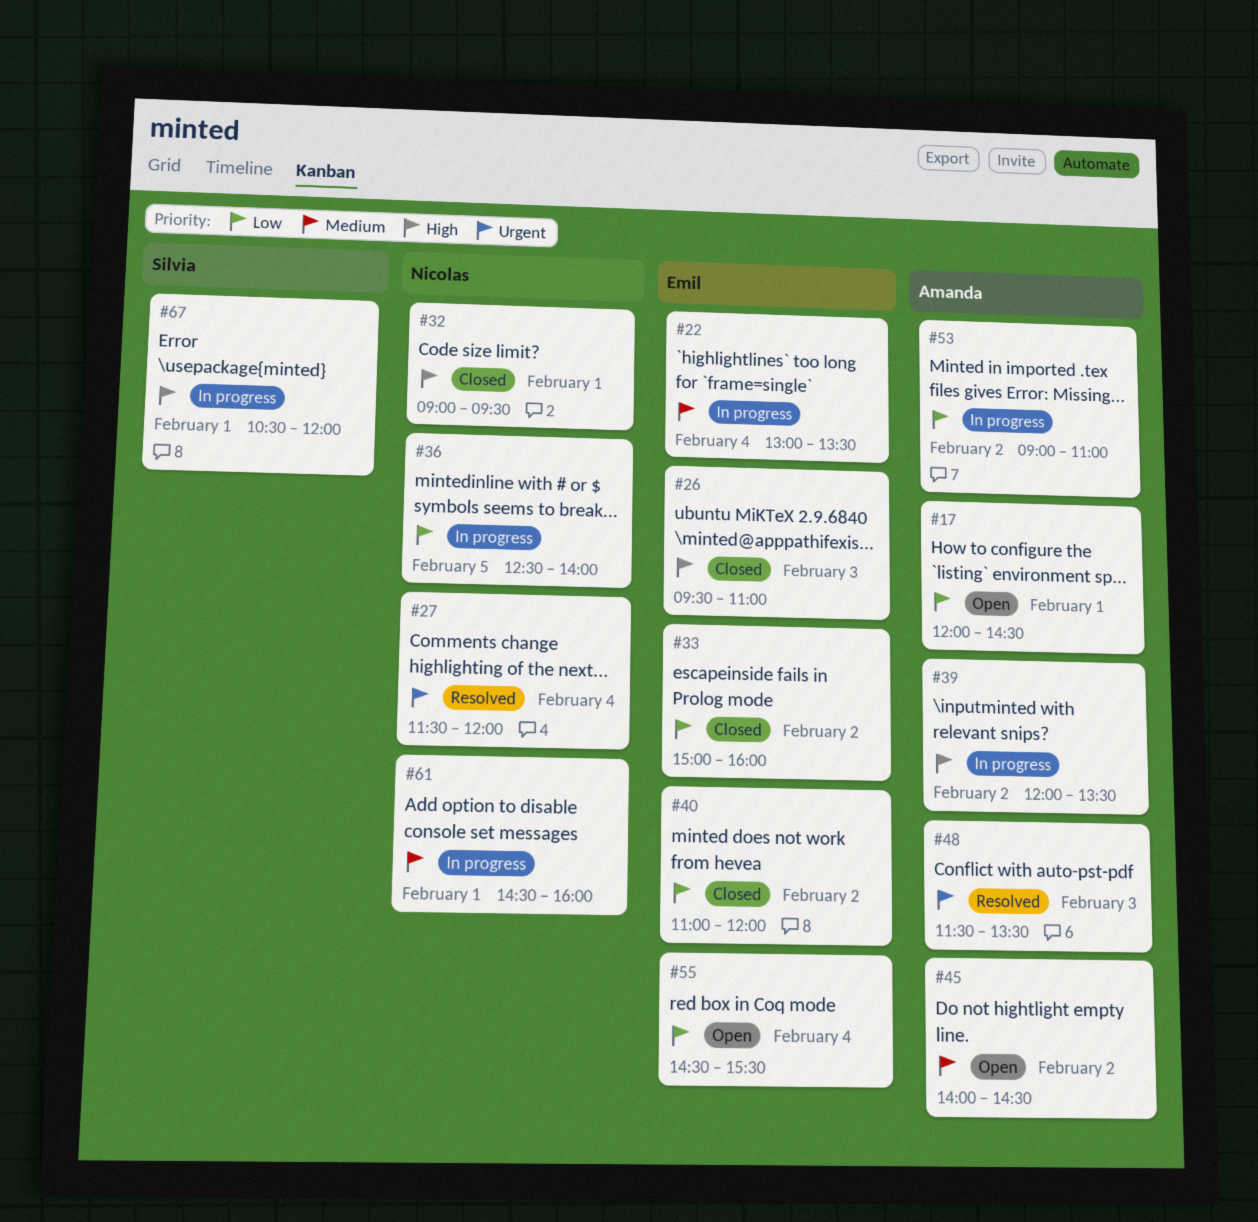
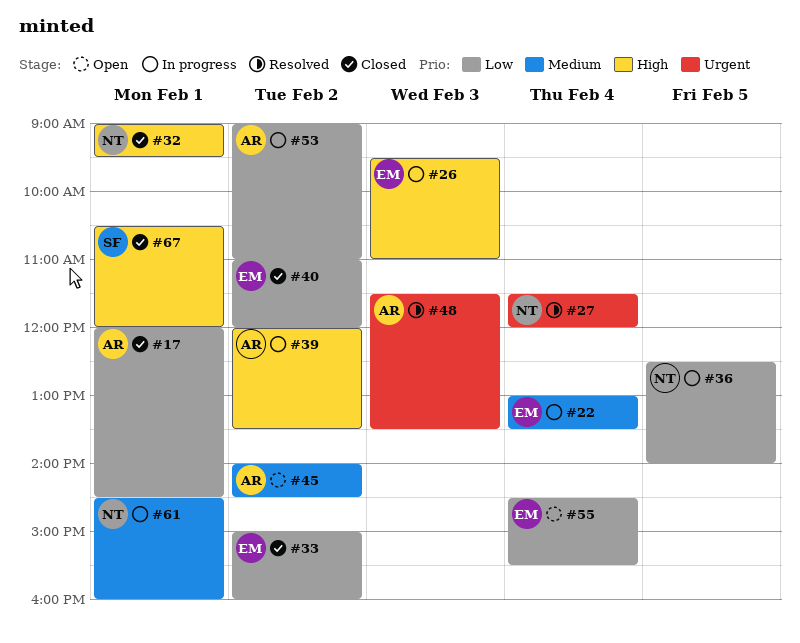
#17, status: Open -> Closed
#26, status: Closed -> In progress
#67, status: In progress -> Closed

